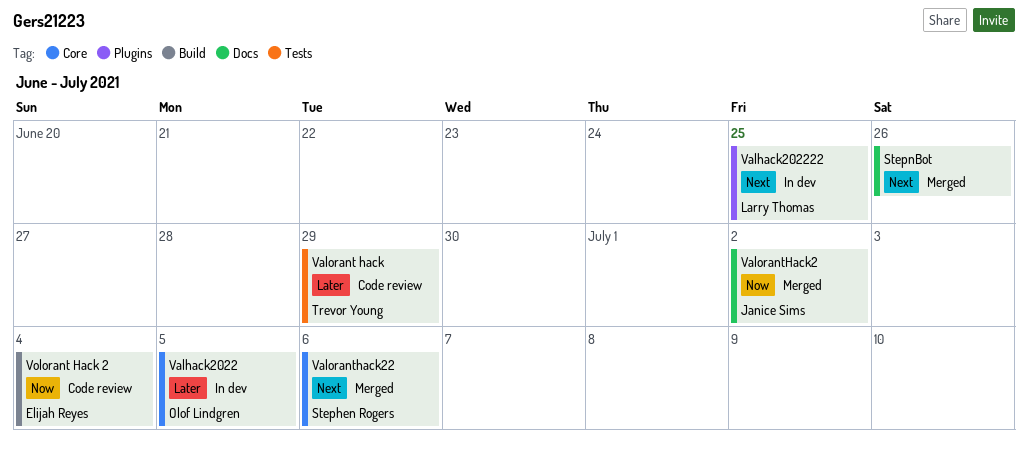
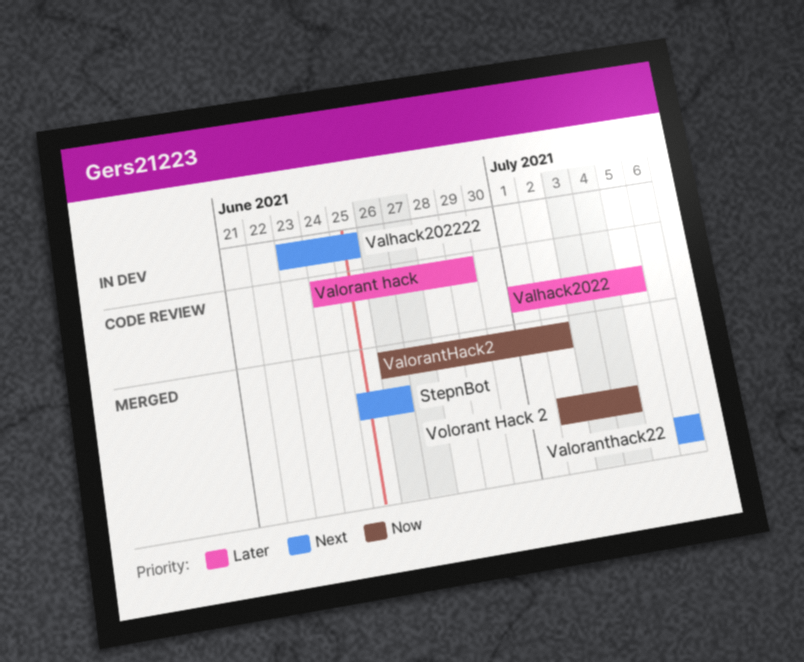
Valhack2022, status: In dev -> Code review
Volorant Hack 2, status: Code review -> Merged

